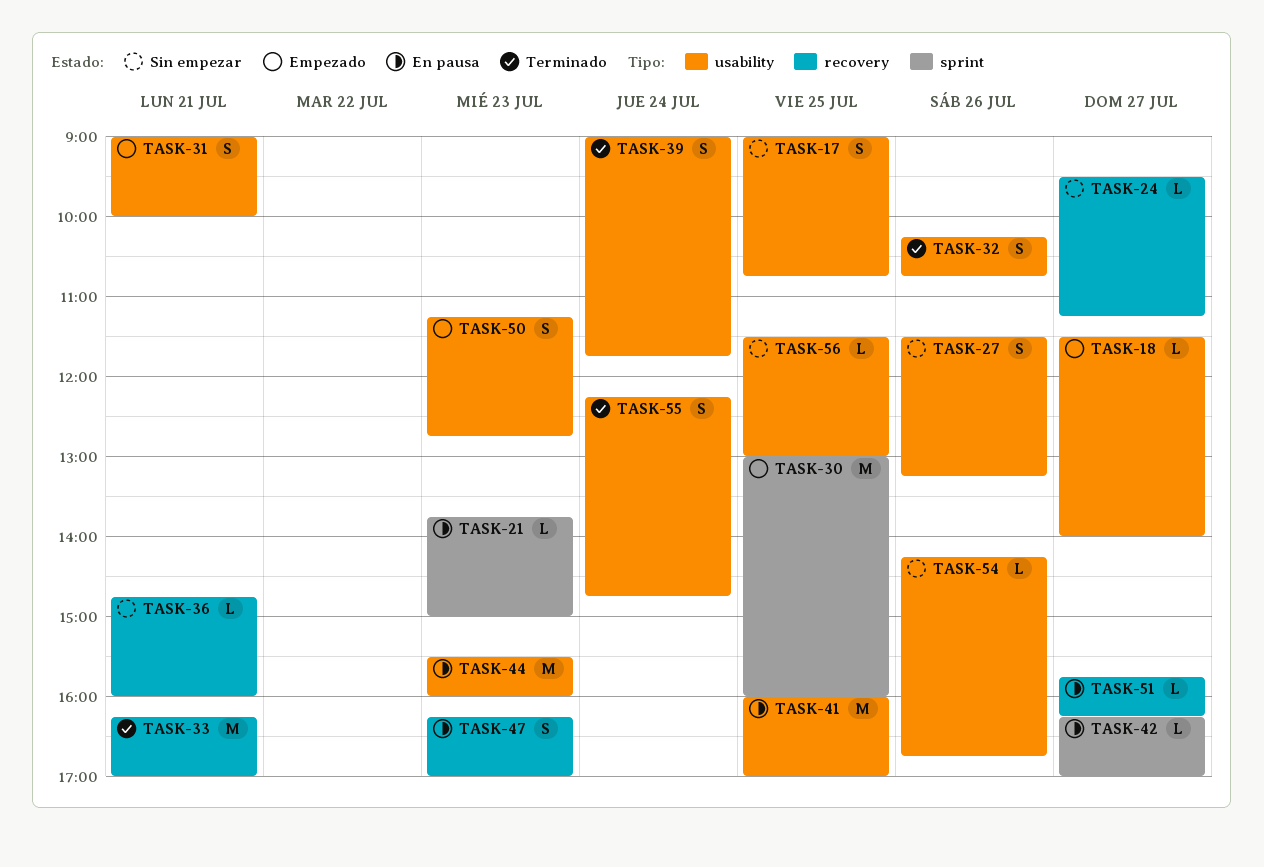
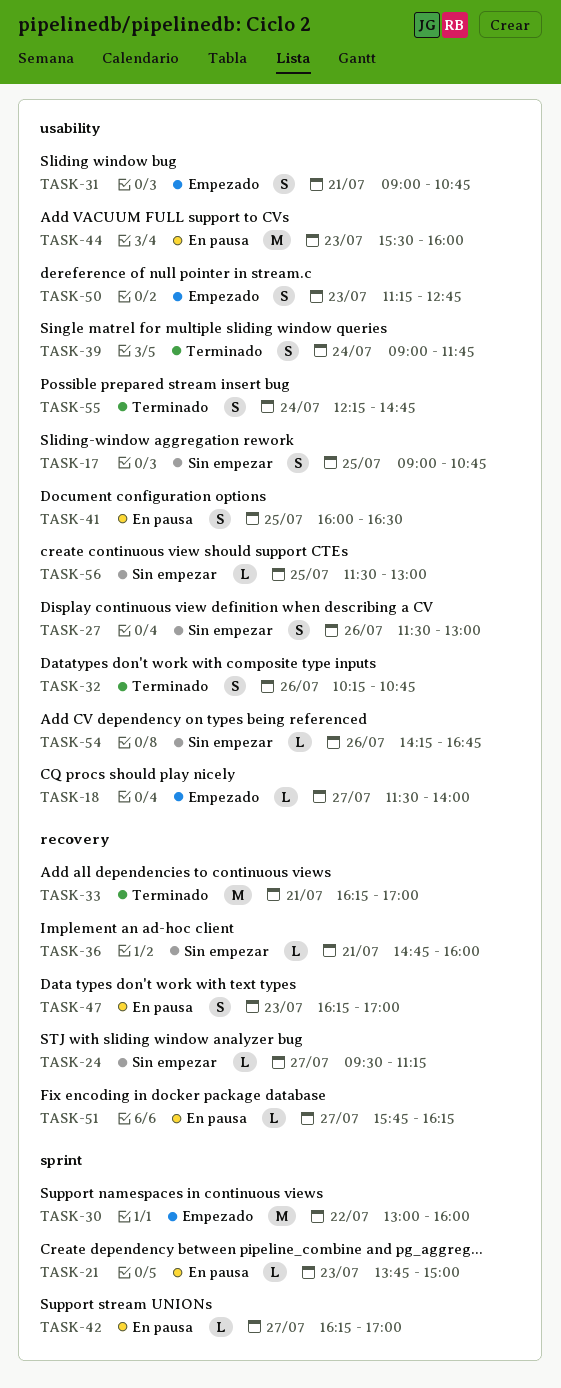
TASK-27, ends: 13:15 -> 13:00
TASK-30, day: Jul 25 -> Jul 22
TASK-31, ends: 10:00 -> 10:45
TASK-41, estimate: M -> S
TASK-41, ends: 17:00 -> 16:30

